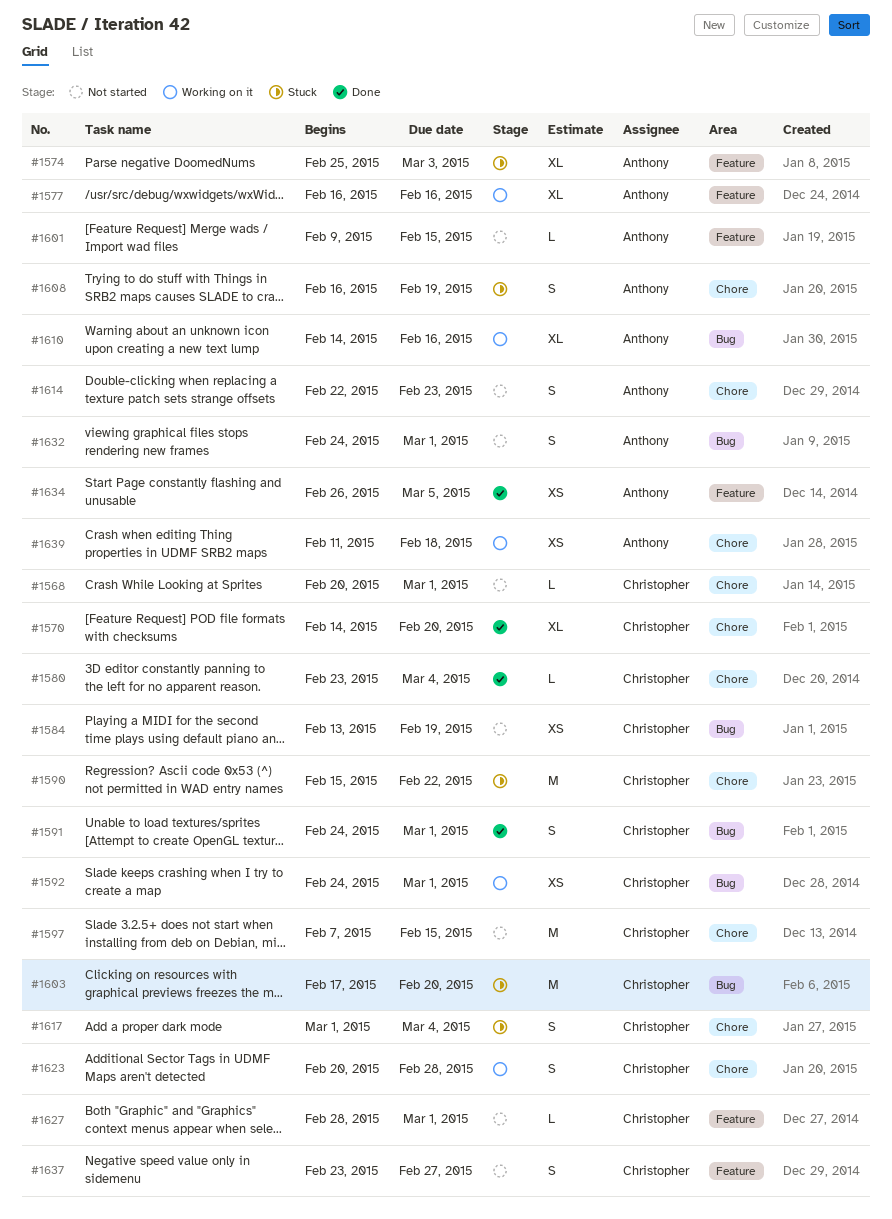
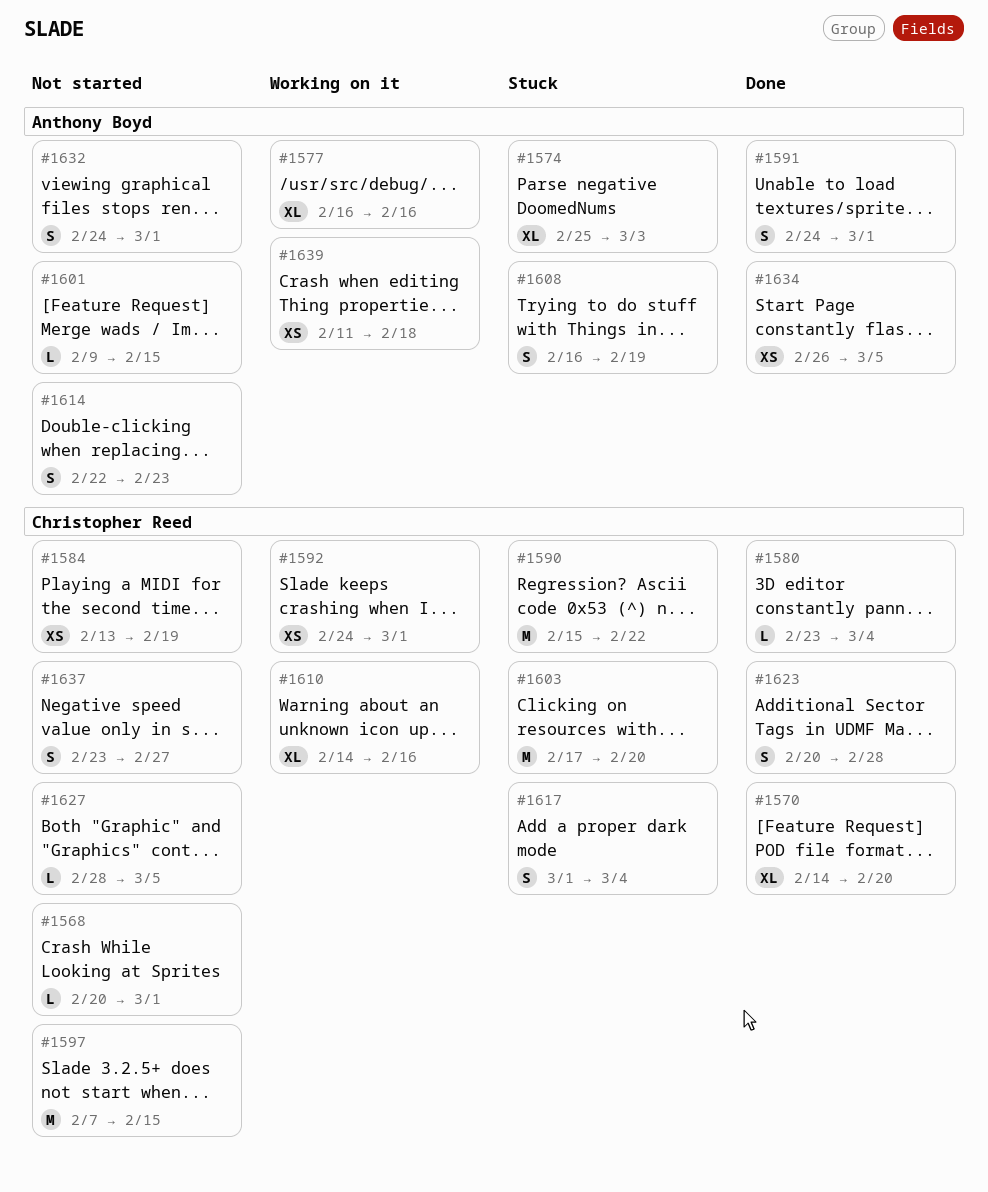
#1591, owner: Christopher Reed -> Anthony Boyd
#1610, owner: Anthony Boyd -> Christopher Reed
#1623, status: Working on it -> Done
#1627, due: Mar 1 -> Mar 5

